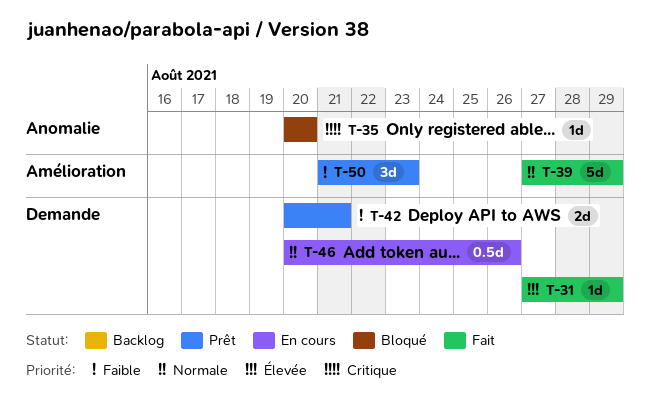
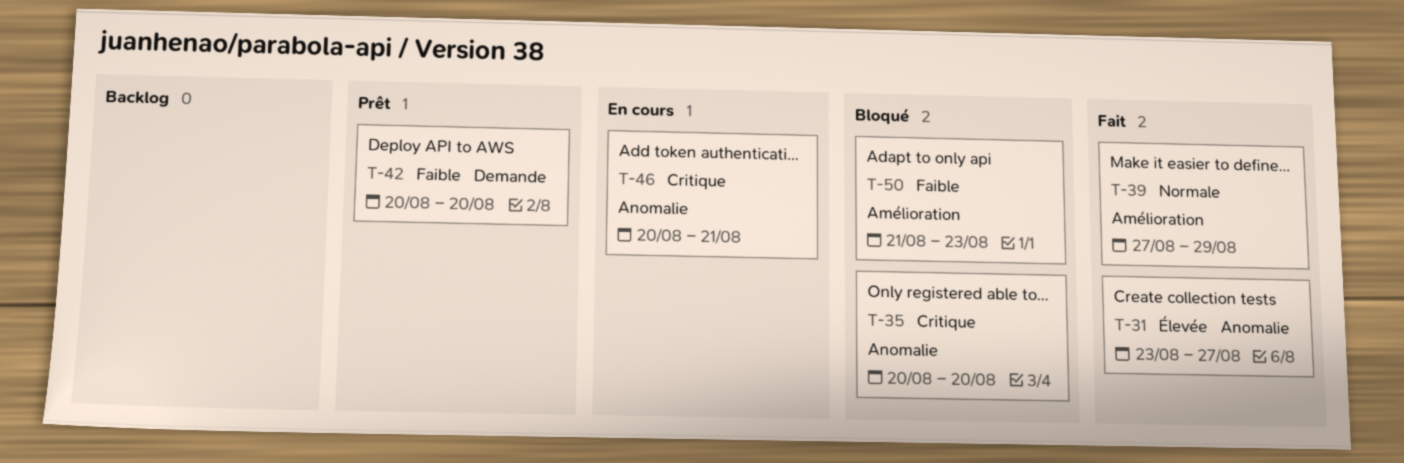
T-31, label: Demande -> Anomalie
T-31, start: Aug 27 -> Aug 23
T-31, due: Aug 29 -> Aug 27
T-42, due: Aug 21 -> Aug 20
T-46, priority: Normale -> Critique
T-46, label: Demande -> Anomalie
T-46, due: Aug 26 -> Aug 21
T-50, status: Prêt -> Bloqué

